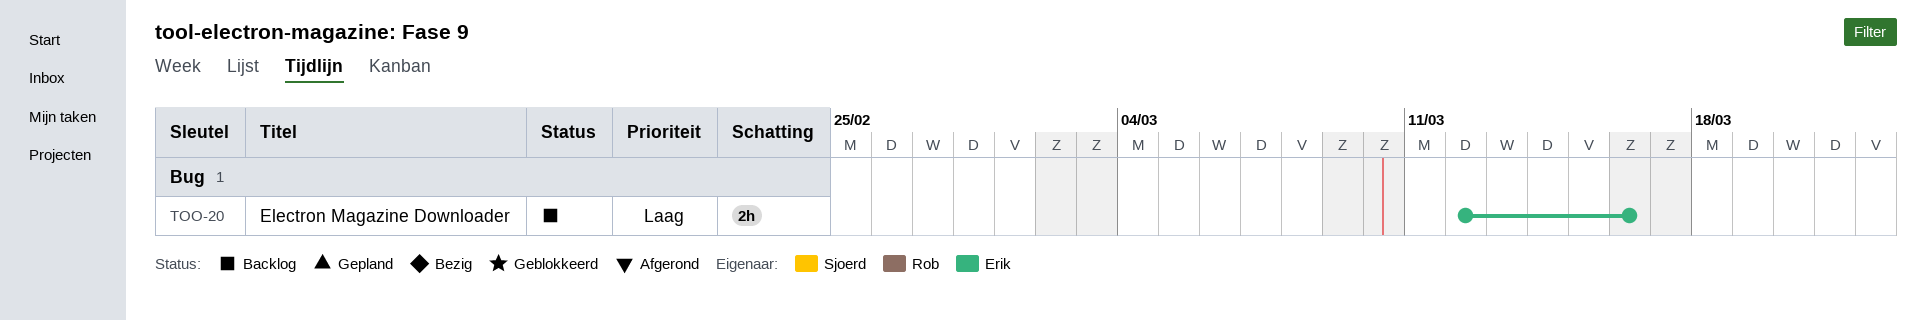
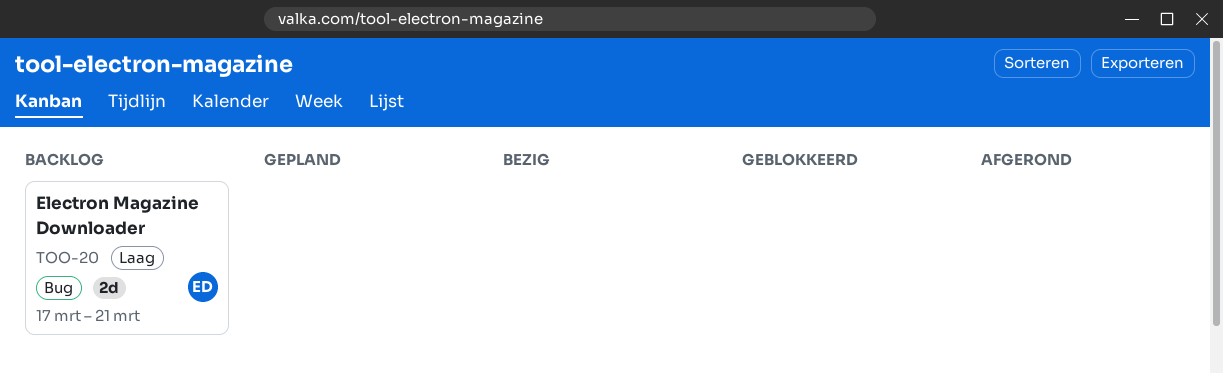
TOO-20, estimate: 2h -> 2d
TOO-20, start: Mar 12 -> Mar 17
TOO-20, due: Mar 16 -> Mar 21

